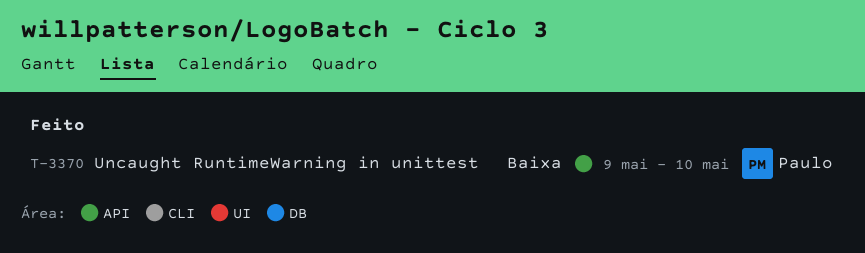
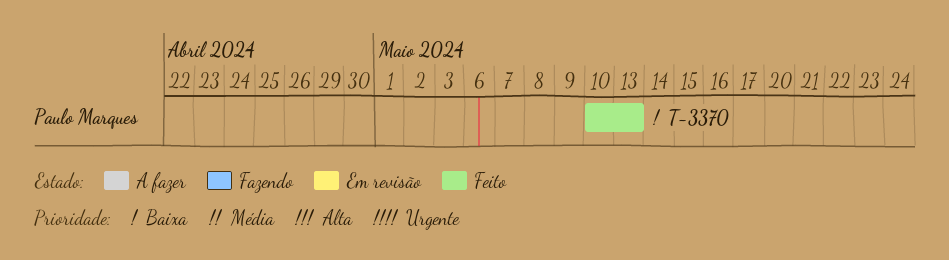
T-3370, start: May 9 -> May 10
T-3370, due: May 10 -> May 13

